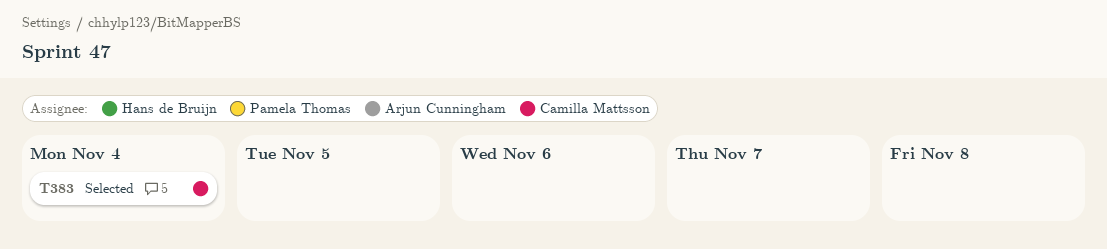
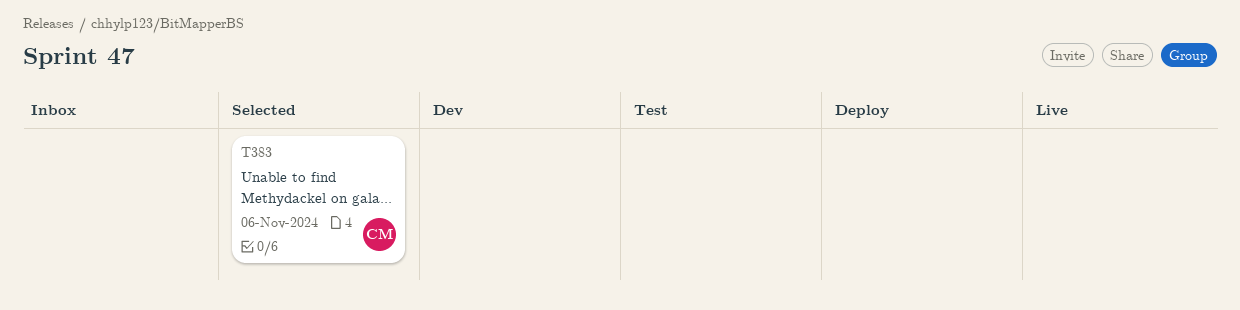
T383, due: Nov 4 -> Nov 6

